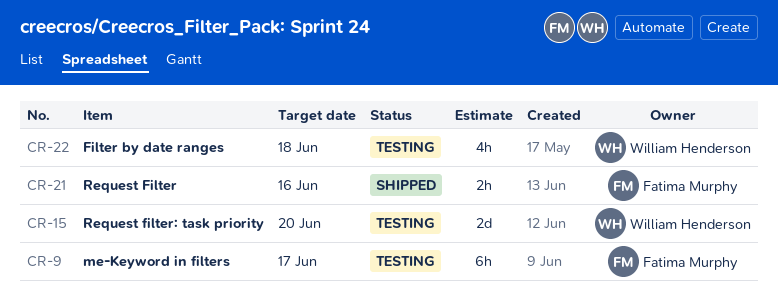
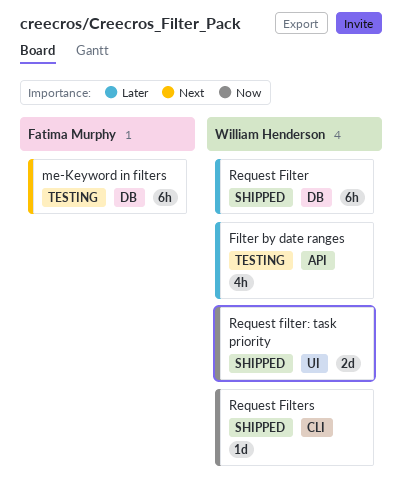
Request Filter, owner: Fatima Murphy -> William Henderson
Request Filter, estimate: 2h -> 6h
Request filter: task priority, status: Testing -> Shipped
Request Filters: none -> present

